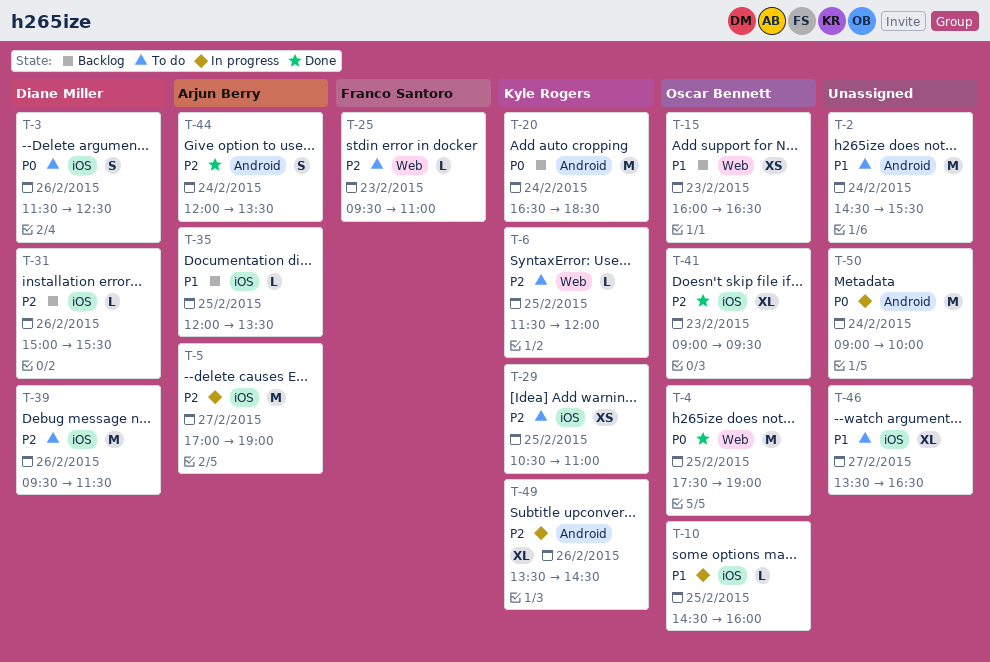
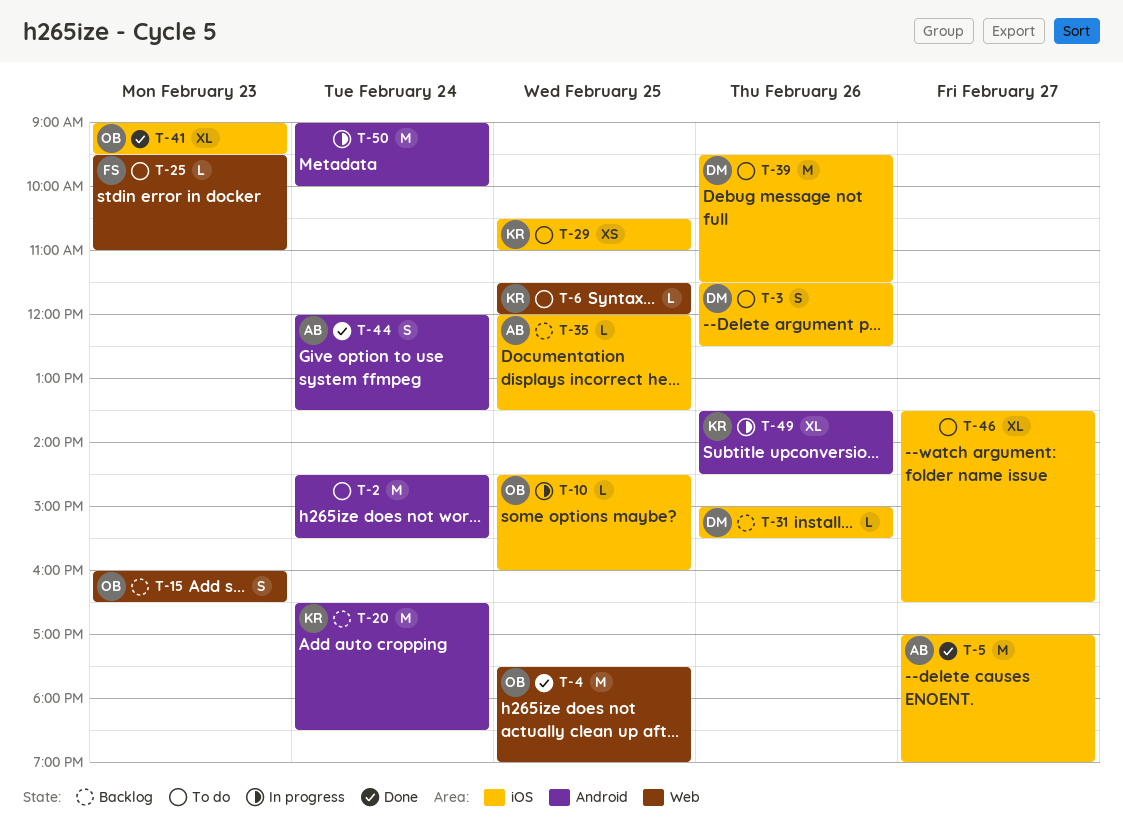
T-5, status: In progress -> Done
T-15, estimate: XS -> S

